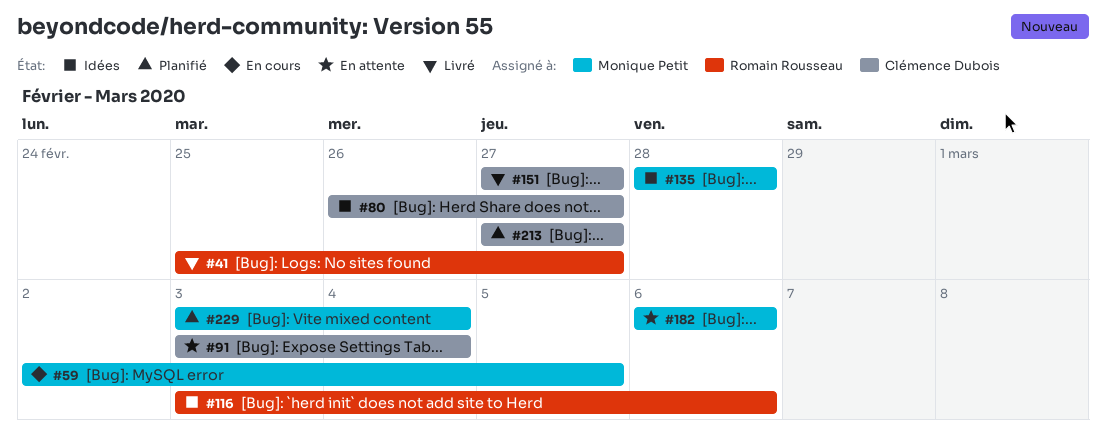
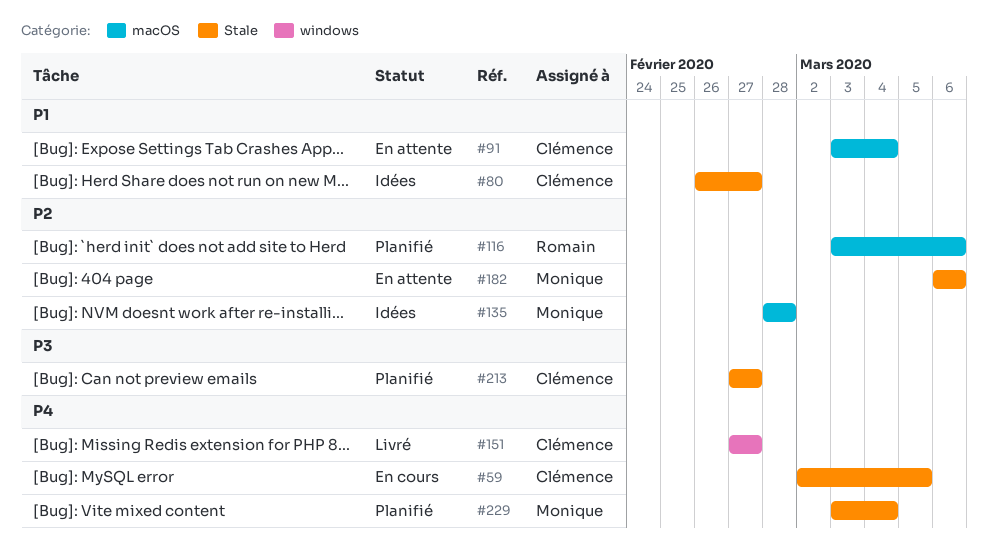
#41: present -> none
#59, owner: Monique Petit -> Clémence Dubois
#116, status: Idées -> Planifié

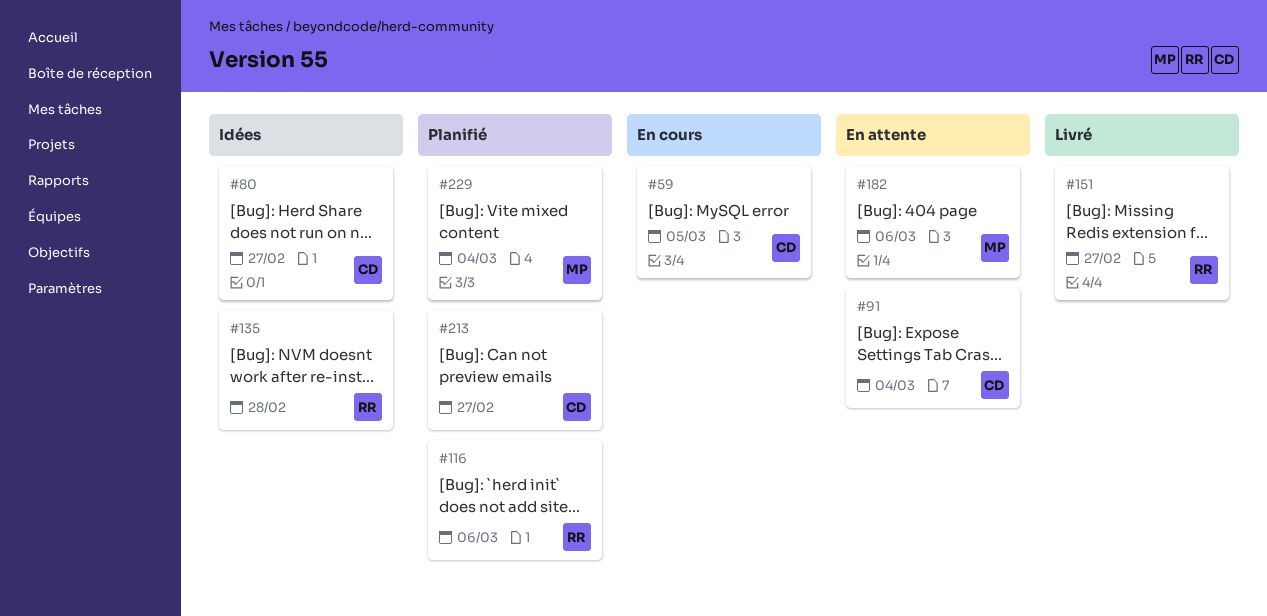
#135, owner: Monique -> Romain
#151, owner: Clémence -> Romain

